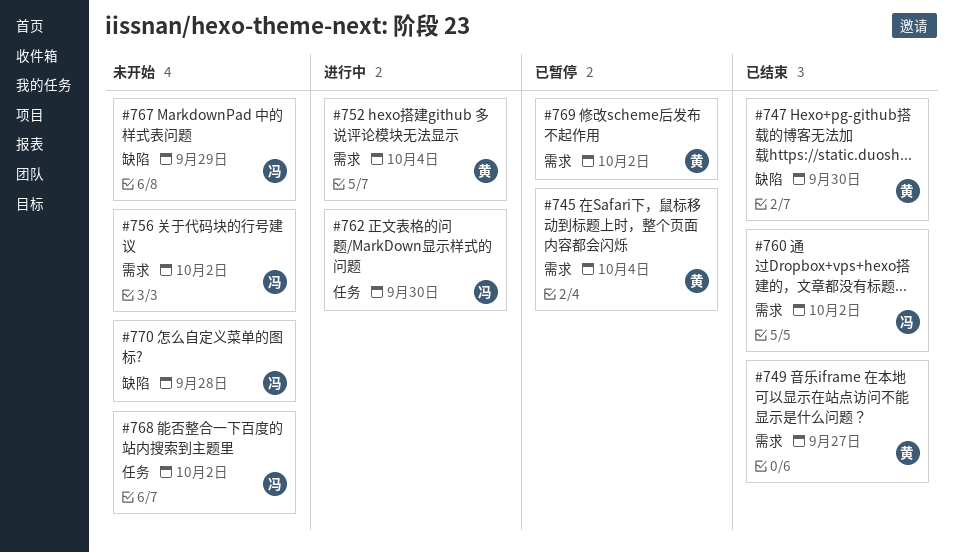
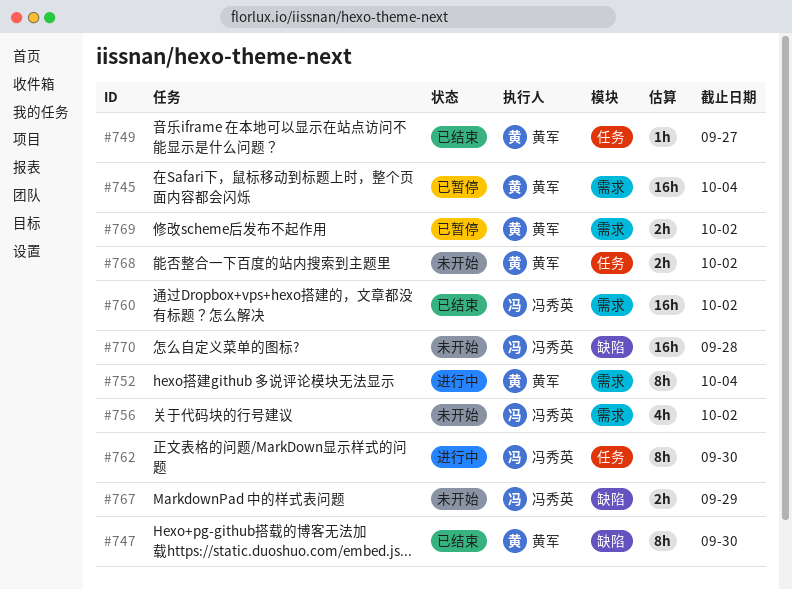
#749, label: 需求 -> 任务
#768, owner: 冯秀英 -> 黄军

